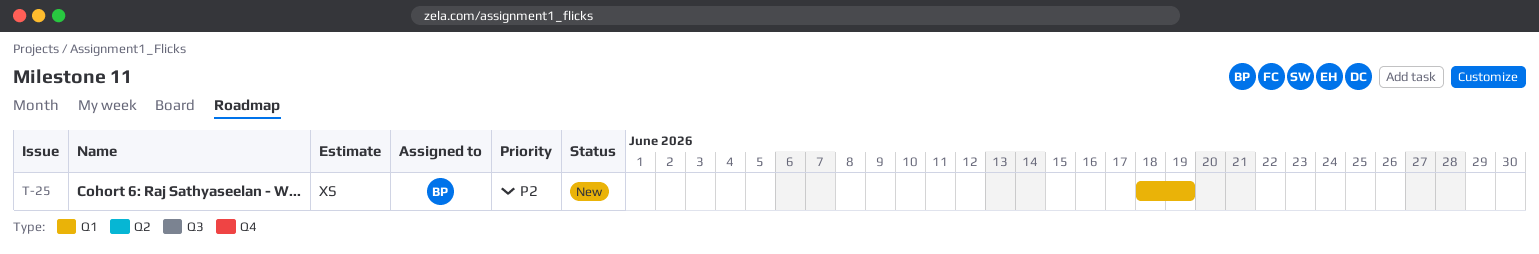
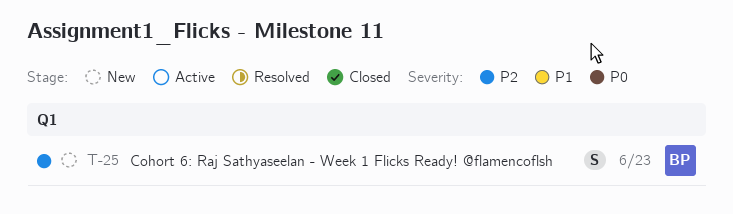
T-25, estimate: XS -> S
T-25, due: Jun 19 -> Jun 23

